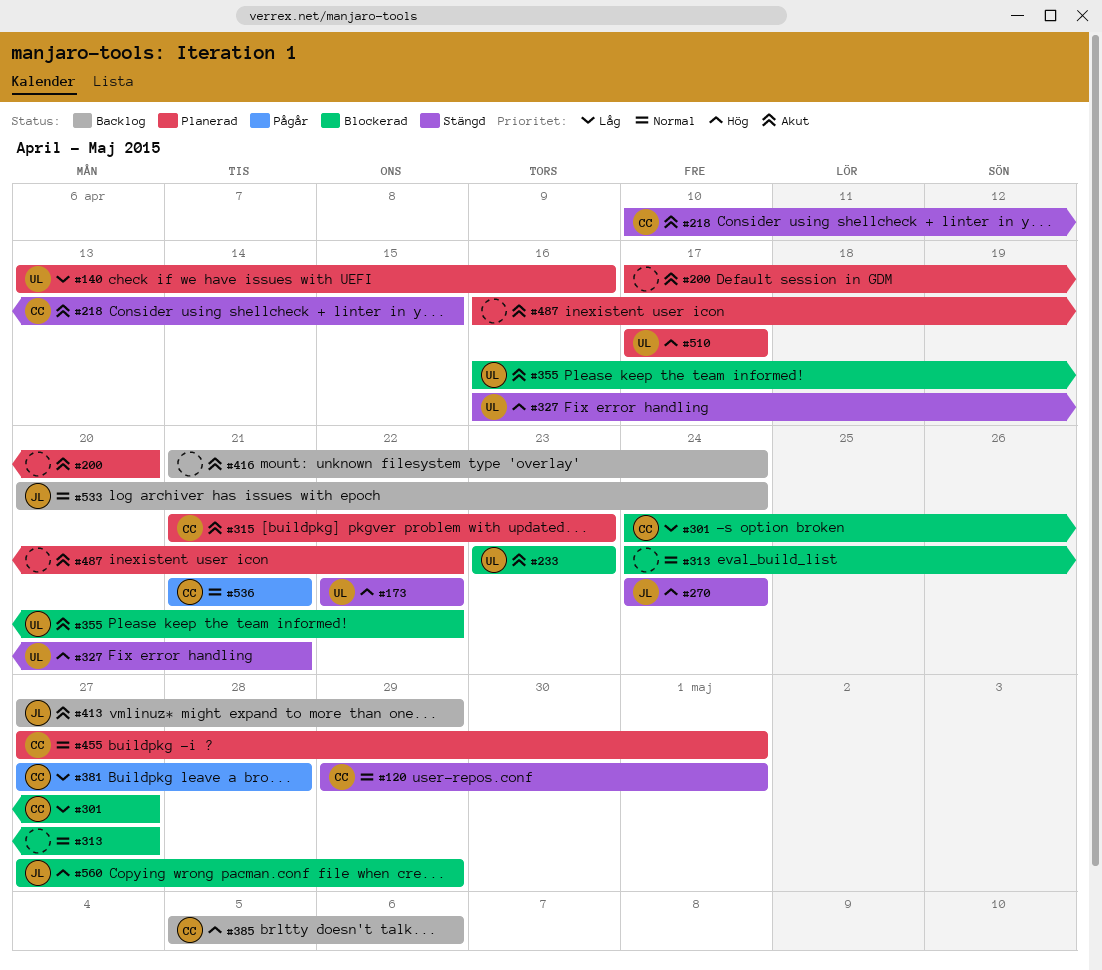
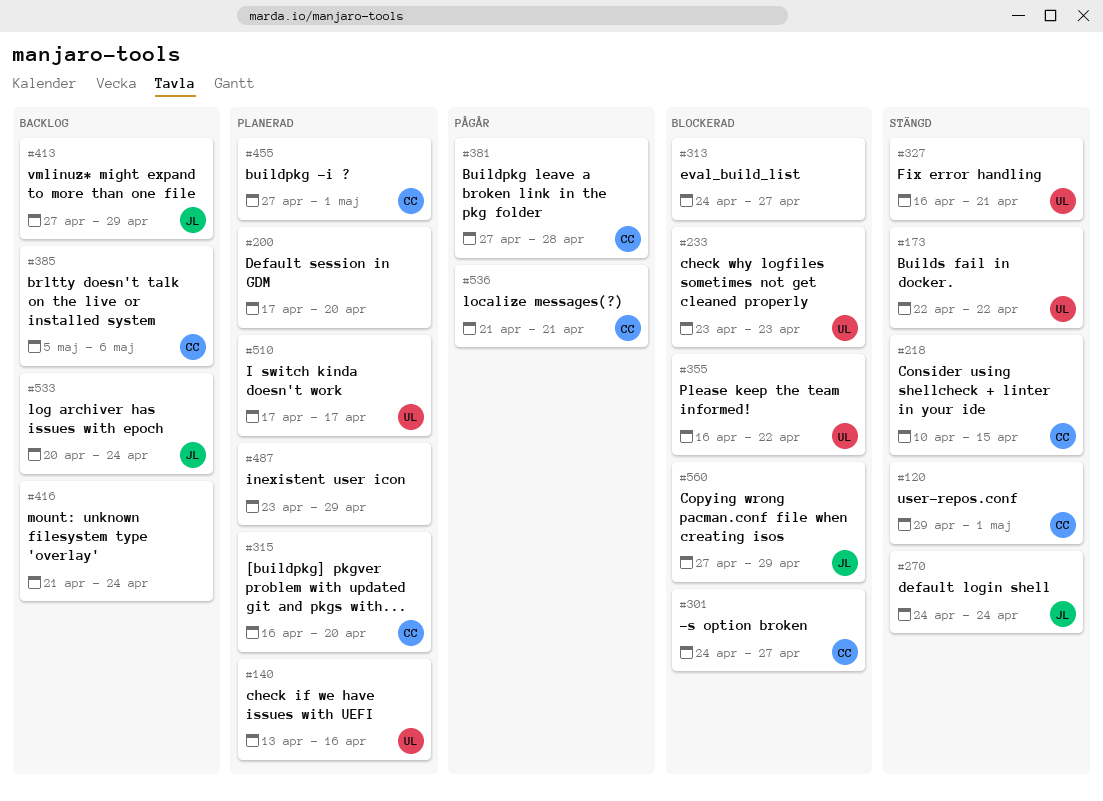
#315, start: Apr 21 -> Apr 16
#315, due: Apr 23 -> Apr 20
#487, start: Apr 16 -> Apr 23
#487, due: Apr 22 -> Apr 29

